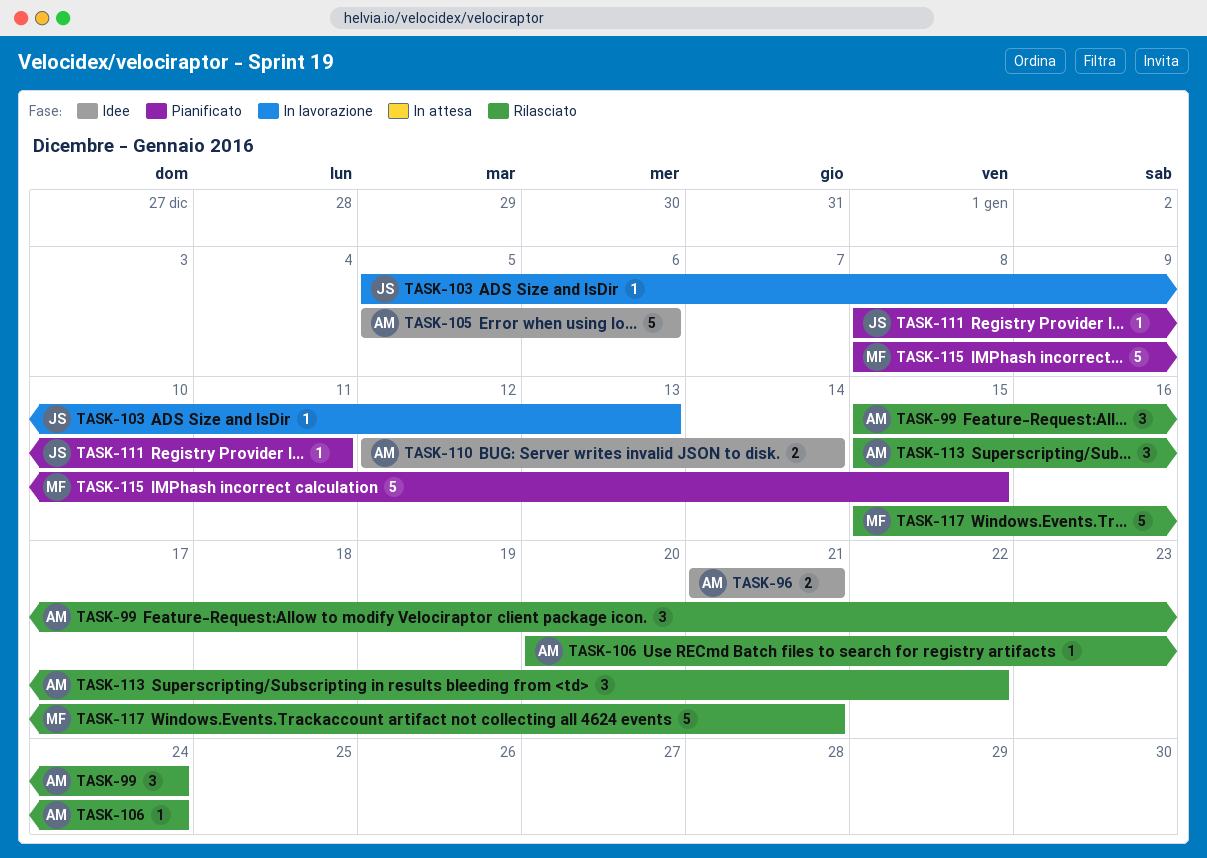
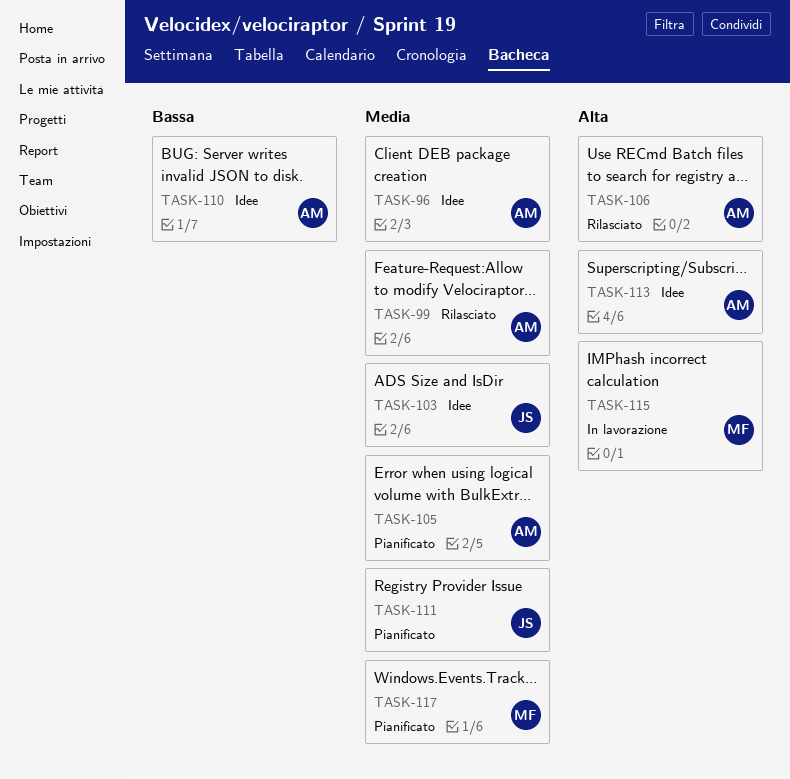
TASK-103, status: In lavorazione -> Idee
TASK-105, status: Idee -> Pianificato
TASK-113, status: Rilasciato -> Idee
TASK-115, status: Pianificato -> In lavorazione
TASK-117, status: Rilasciato -> Pianificato

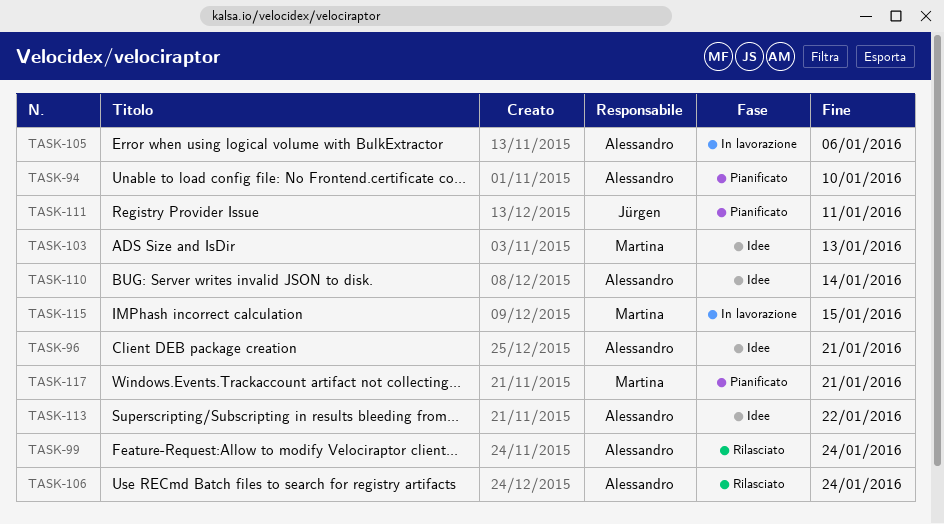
TASK-94: none -> present
TASK-103, owner: Jürgen -> Martina
TASK-105, status: Pianificato -> In lavorazione

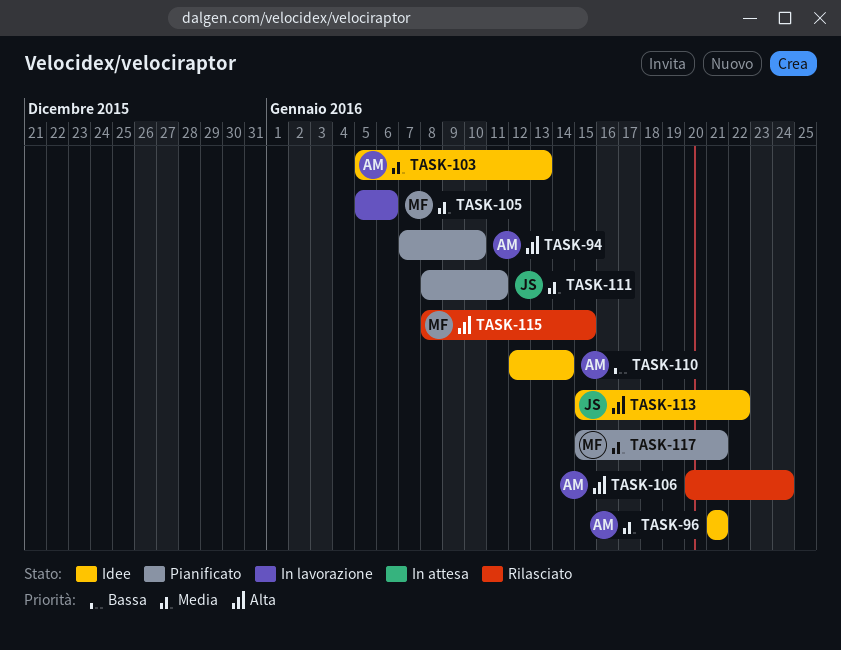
TASK-99: present -> none
TASK-103, owner: Martina -> Alessandro
TASK-105, owner: Alessandro -> Martina
TASK-113, owner: Alessandro -> Jürgen
TASK-115, status: In lavorazione -> Rilasciato

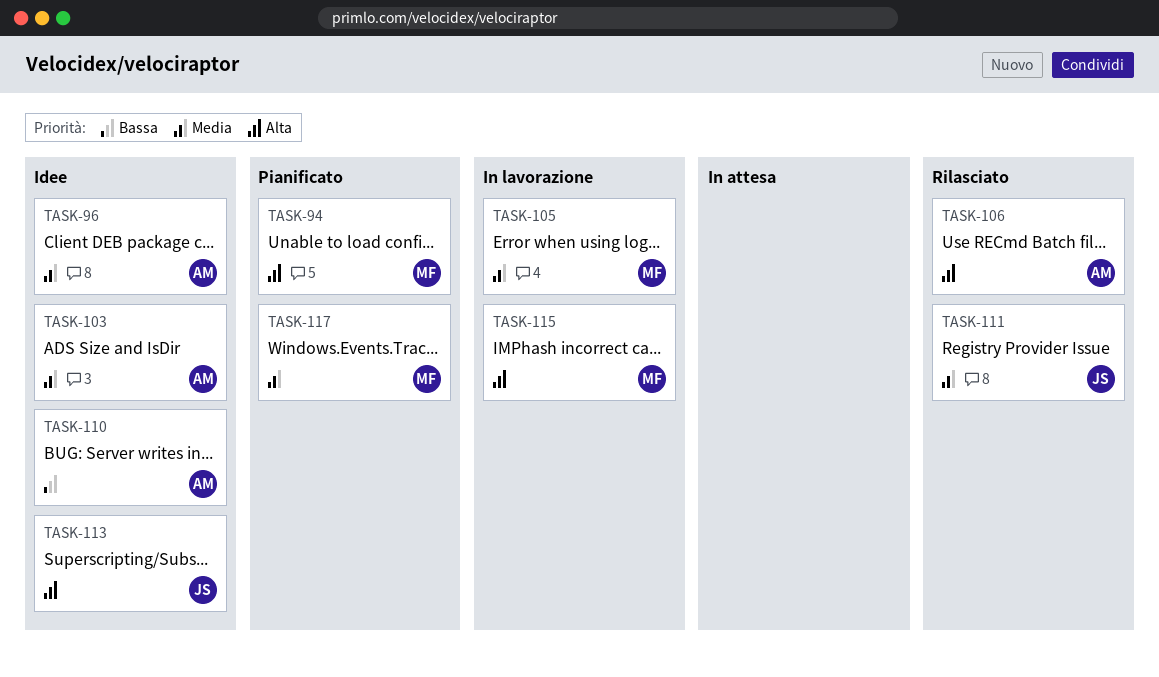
TASK-94, owner: AM -> MF
TASK-111, status: Pianificato -> Rilasciato
TASK-115, status: Rilasciato -> In lavorazione

